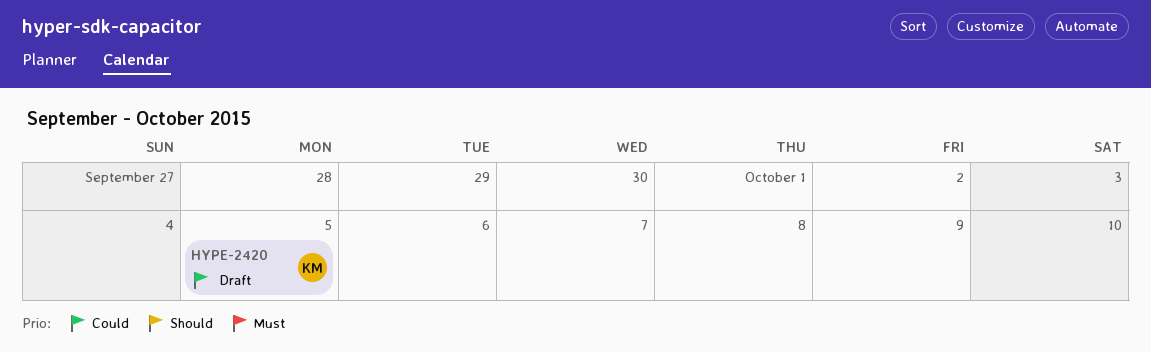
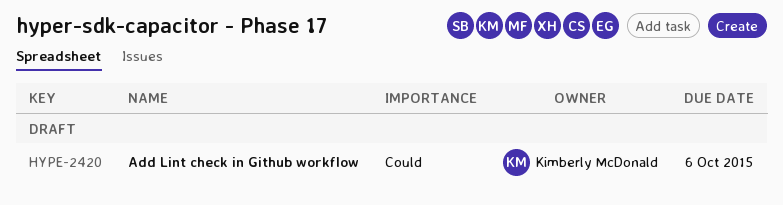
HYPE-2420, due: Oct 5 -> Oct 6

